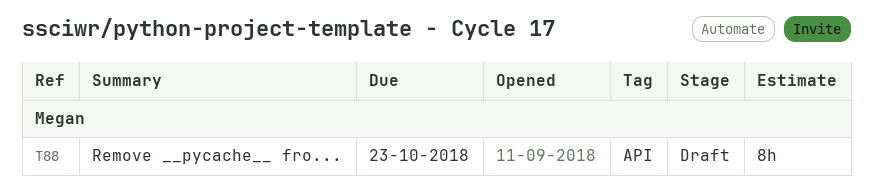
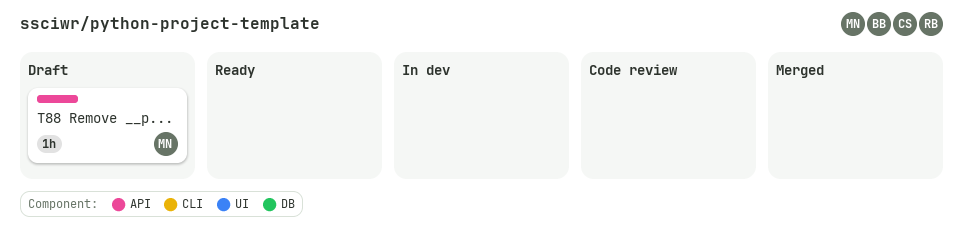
T88, estimate: 8h -> 1h

